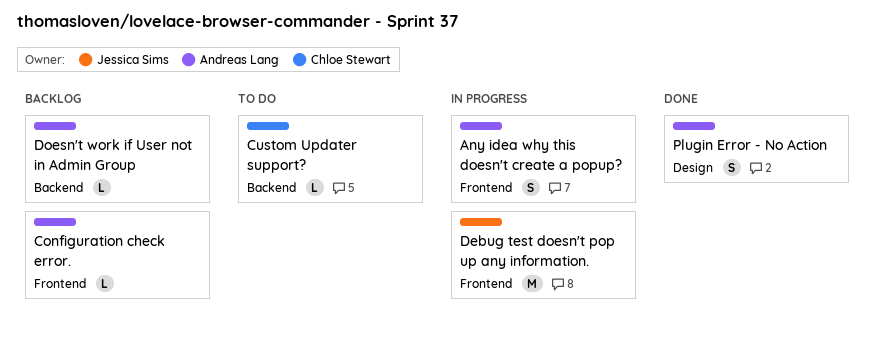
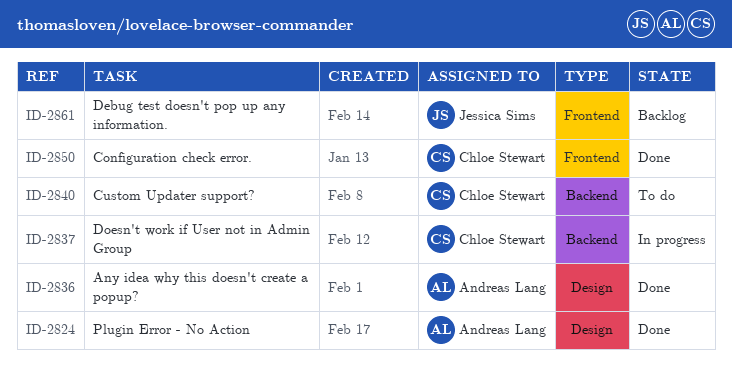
Any idea why this doesn't create a popup?, status: In progress -> Done
Any idea why this doesn't create a popup?, label: Frontend -> Design
Configuration check error., status: Backlog -> Done
Configuration check error., owner: Andreas Lang -> Chloe Stewart
Debug test doesn't pop up any information., status: In progress -> Backlog
Doesn't work if User not in Admin Group, status: Backlog -> In progress
Doesn't work if User not in Admin Group, owner: Andreas Lang -> Chloe Stewart

